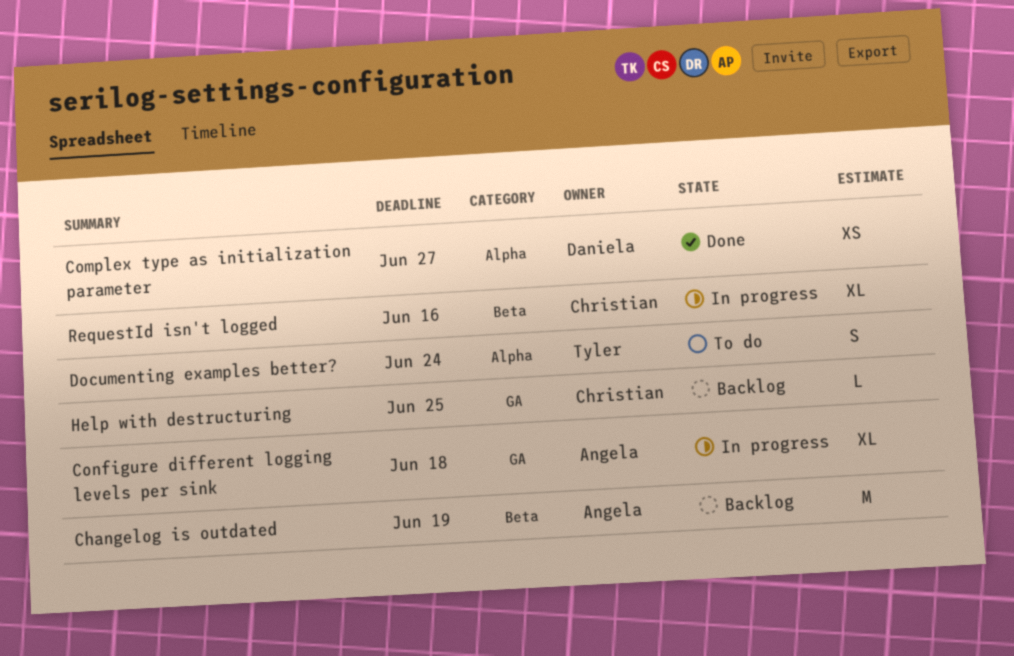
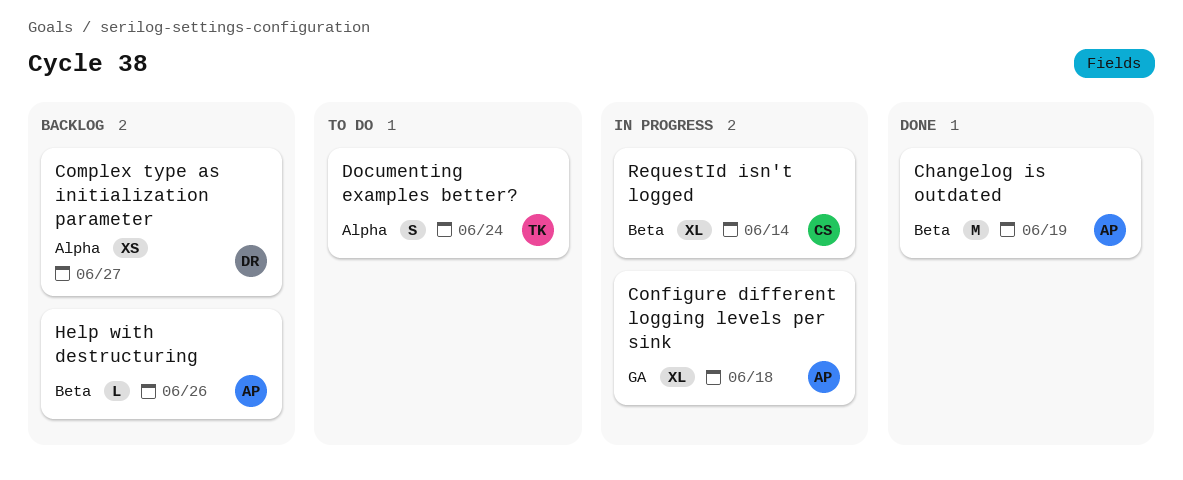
Changelog is outdated, status: Backlog -> Done
Complex type as initialization parameter, status: Done -> Backlog
Help with destructuring, owner: Christian -> Angela
Help with destructuring, label: GA -> Beta
Help with destructuring, due: Jun 25 -> Jun 26
RequestId isn't logged, due: Jun 16 -> Jun 14

